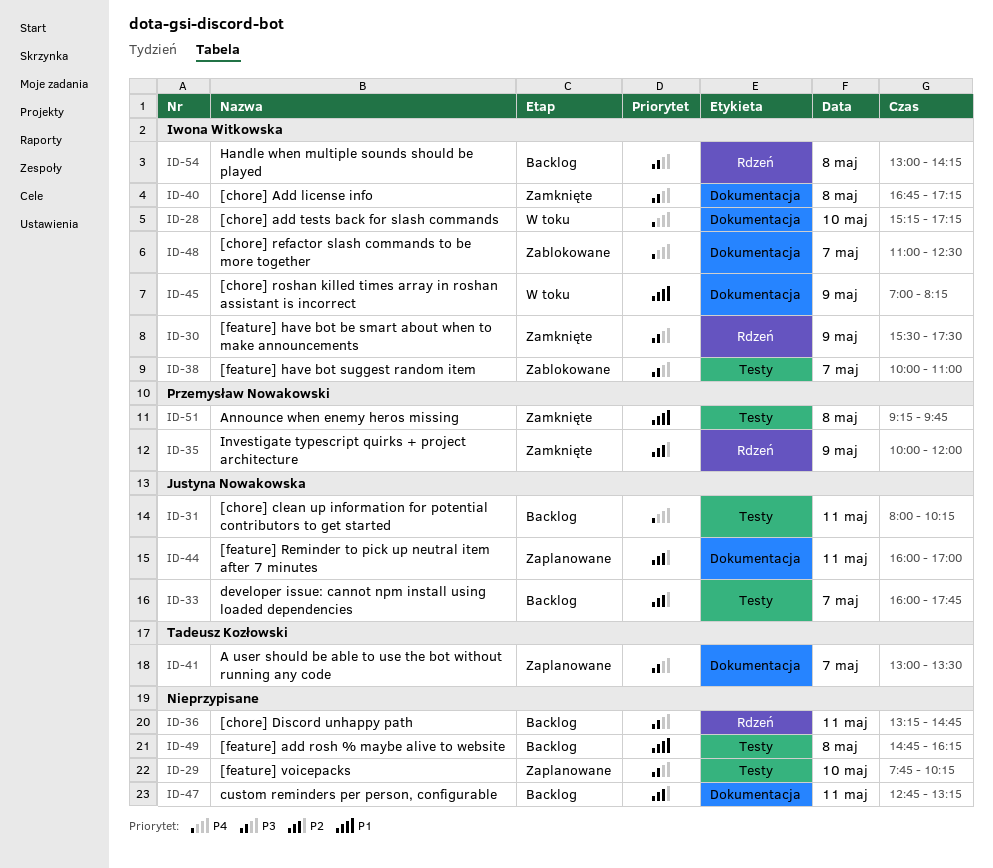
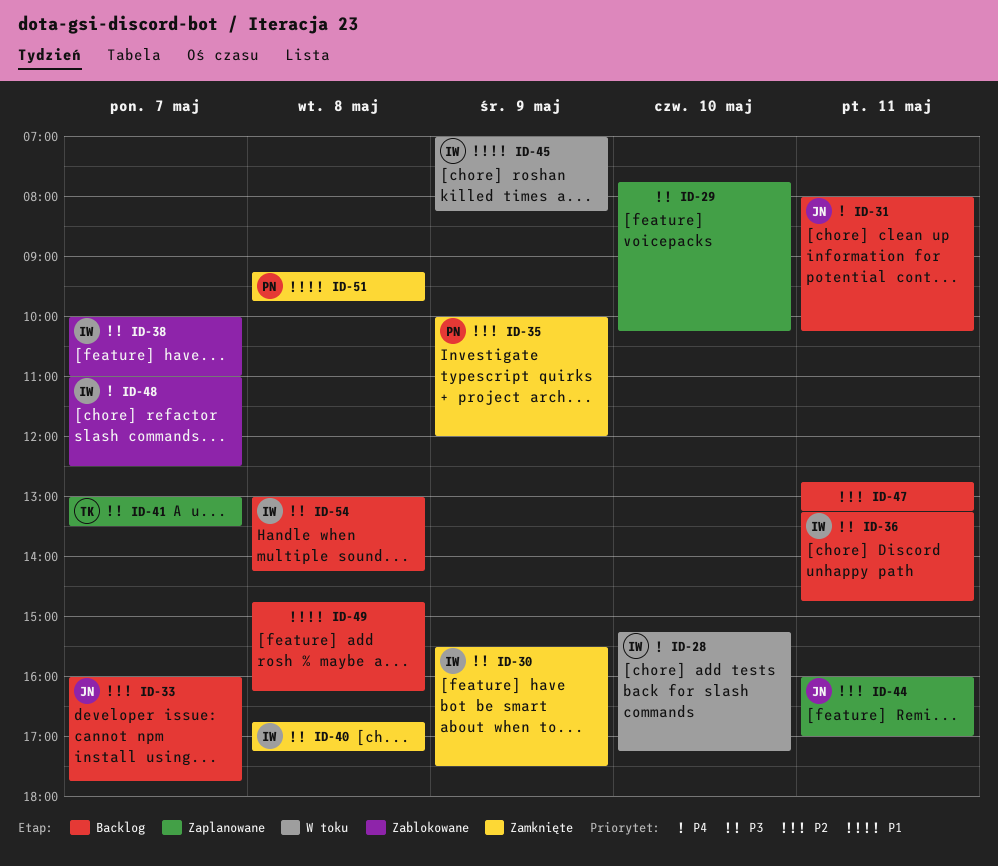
ID-36, owner: none -> Iwona Witkowska

